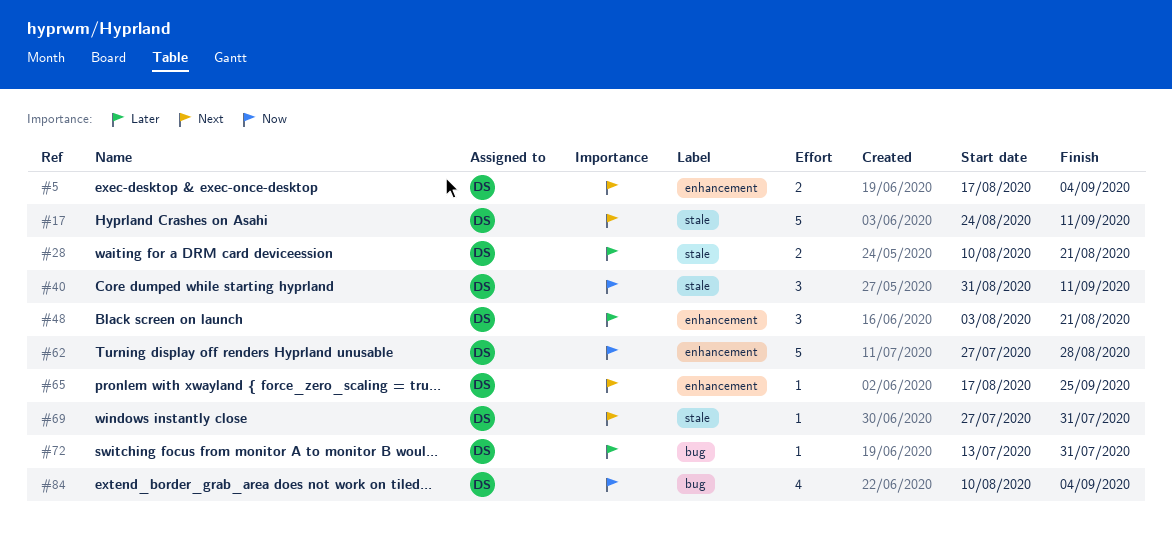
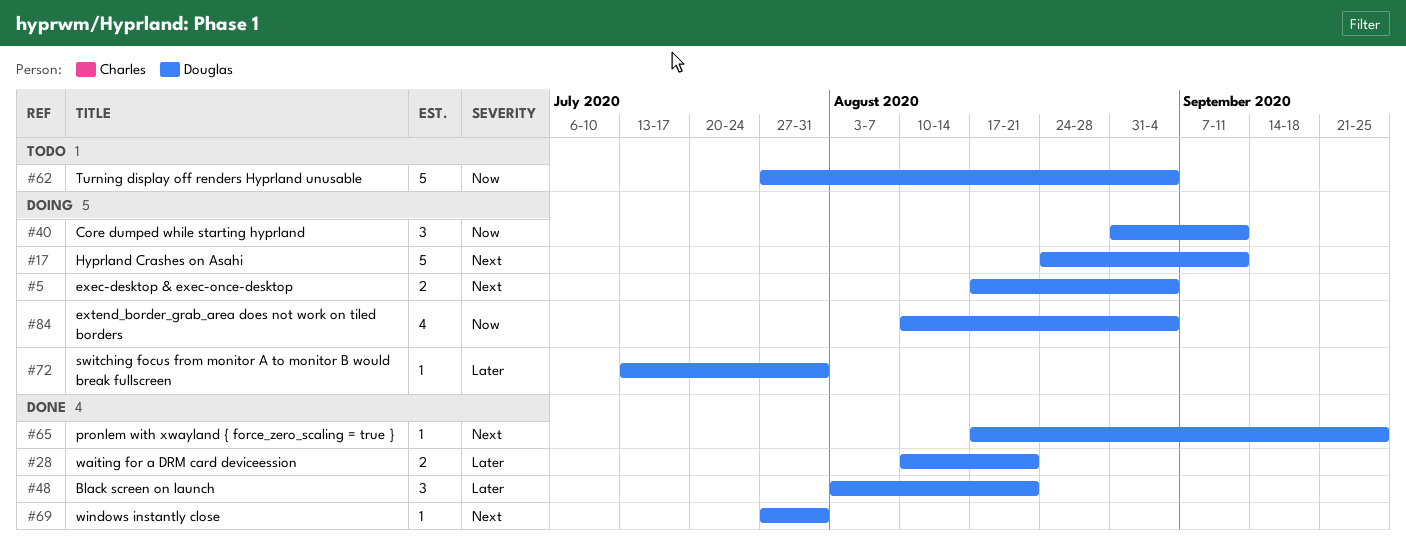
#62, due: Aug 28 -> Sep 4

